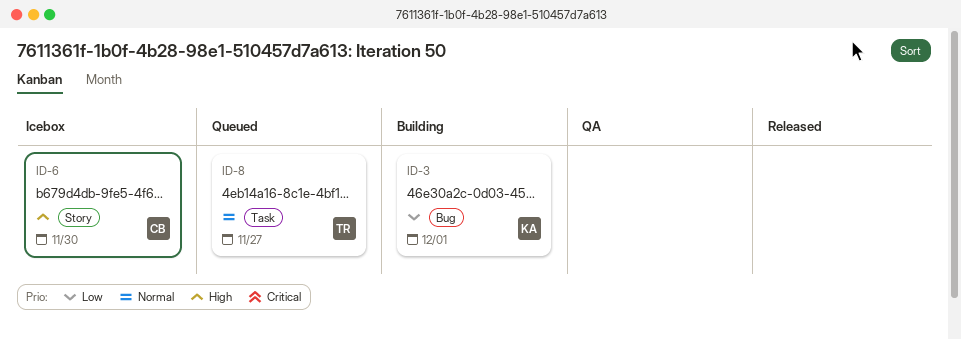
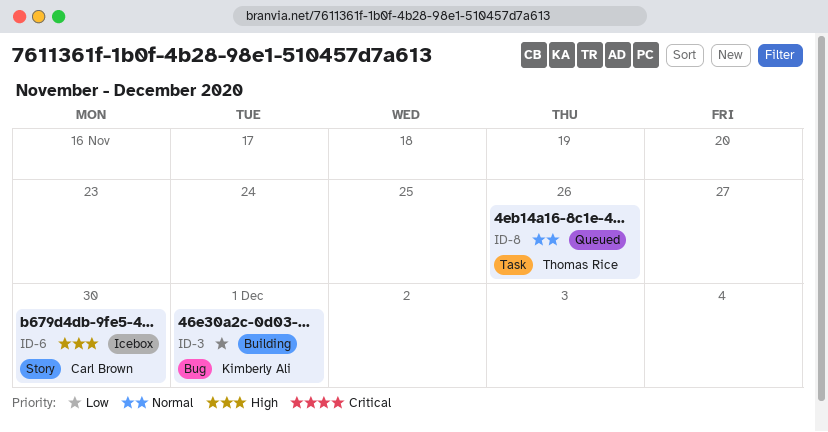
ID-8, due: Nov 27 -> Nov 26

